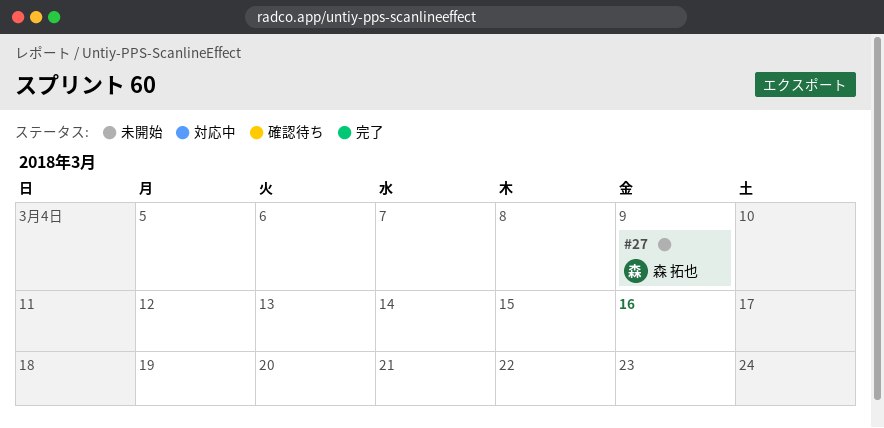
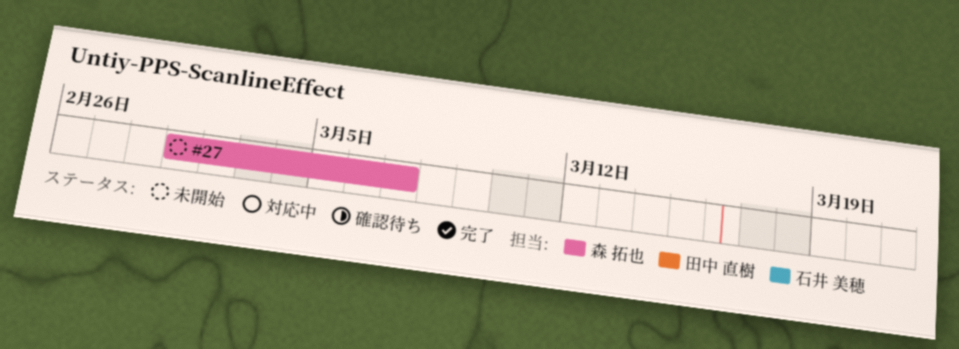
#27, due: Mar 9 -> Mar 7

